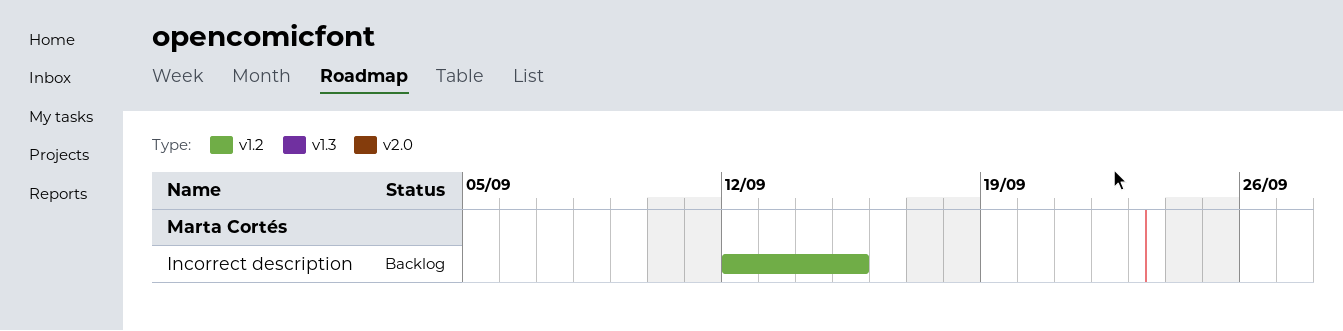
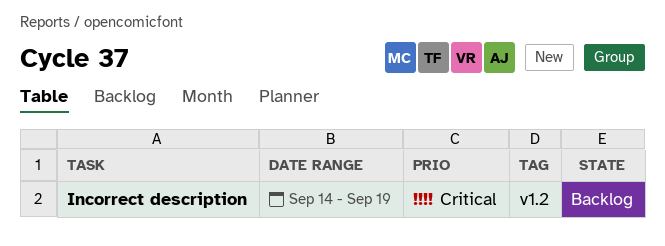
Incorrect description, start: Sep 12 -> Sep 14
Incorrect description, due: Sep 15 -> Sep 19

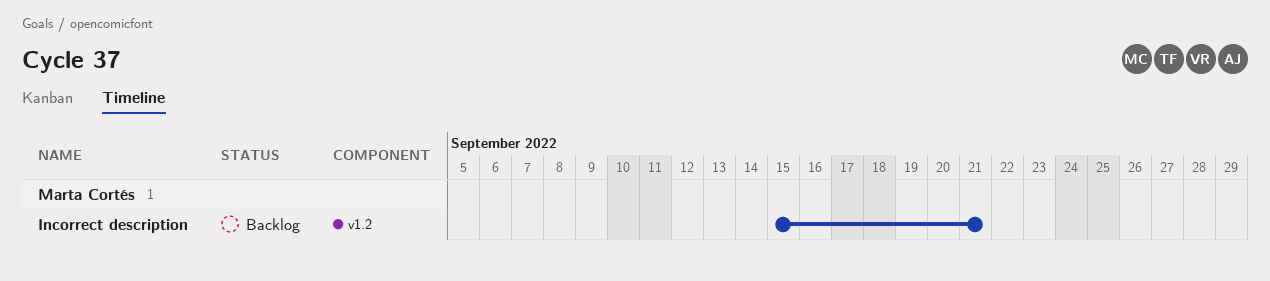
Incorrect description, start: Sep 14 -> Sep 15
Incorrect description, due: Sep 19 -> Sep 21

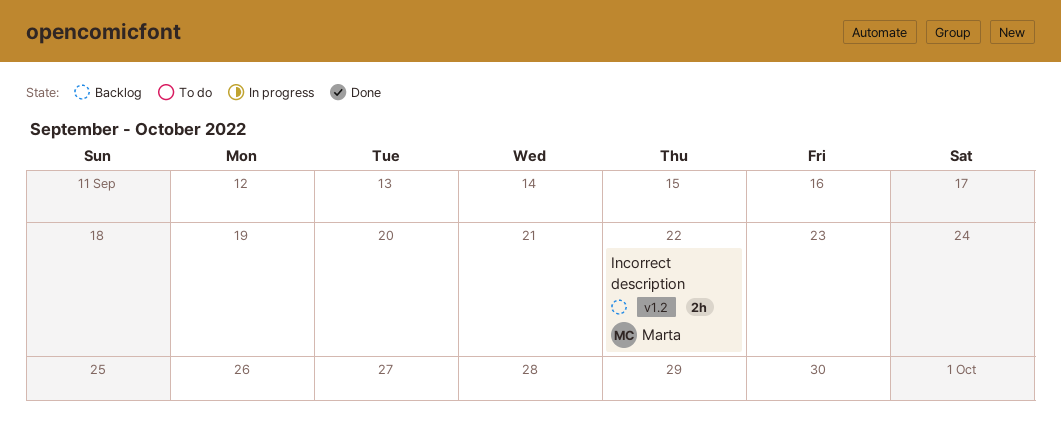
Incorrect description, due: Sep 21 -> Sep 22

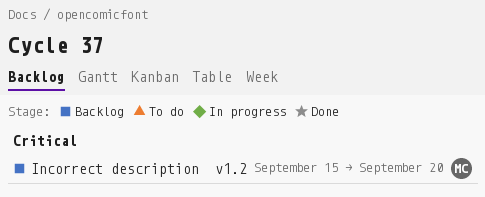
Incorrect description, due: Sep 22 -> Sep 20

